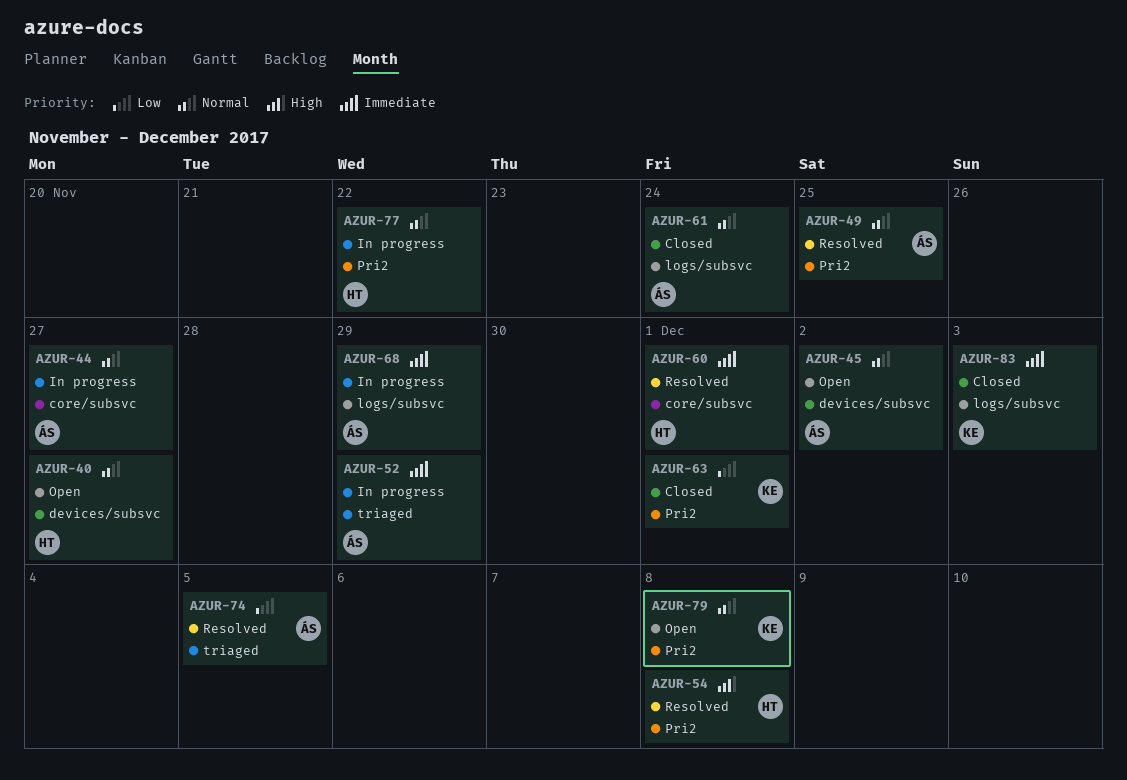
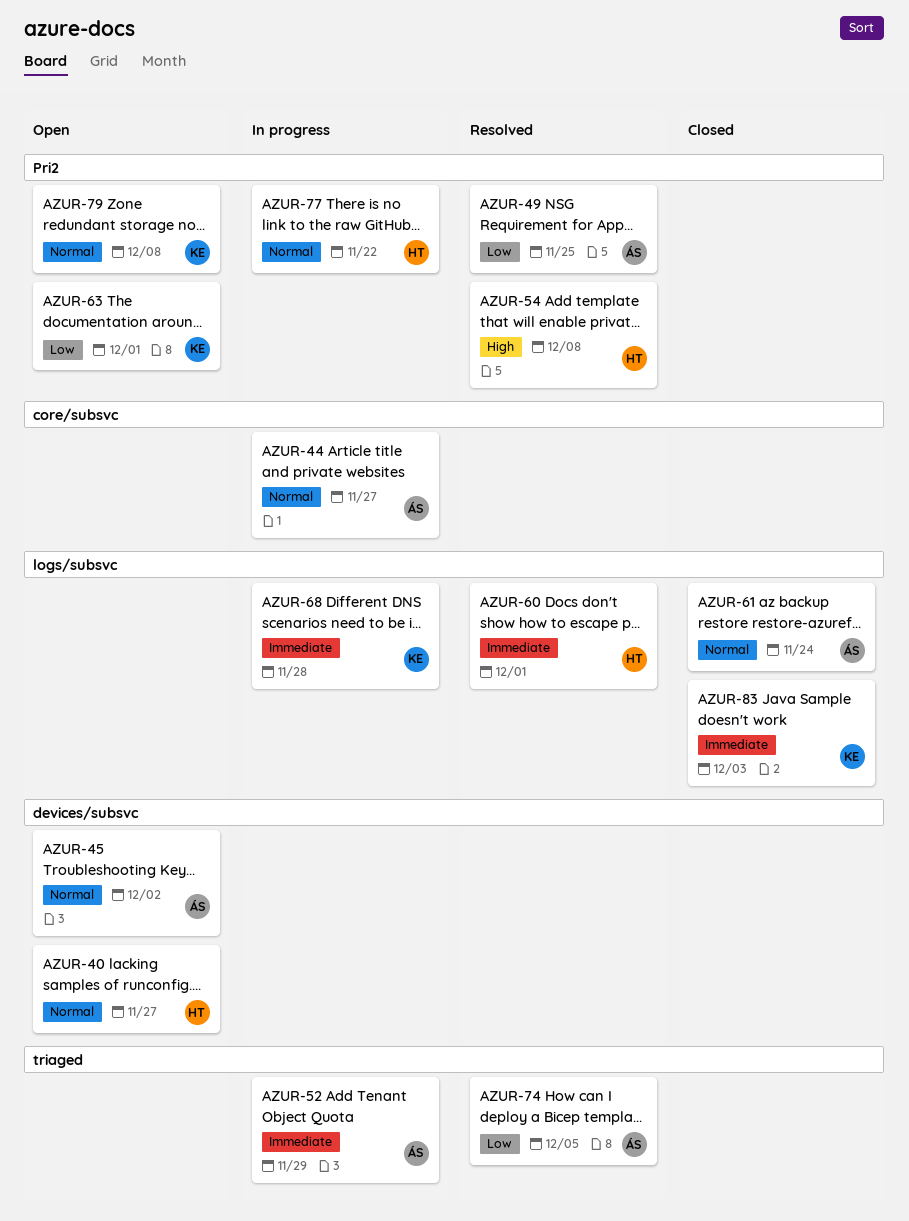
AZUR-49, priority: Normal -> Low
AZUR-60, label: core/subsvc -> logs/subsvc
AZUR-63, status: Closed -> Open
AZUR-68, owner: ÁS -> KE
AZUR-68, due: Nov 29 -> Nov 28

